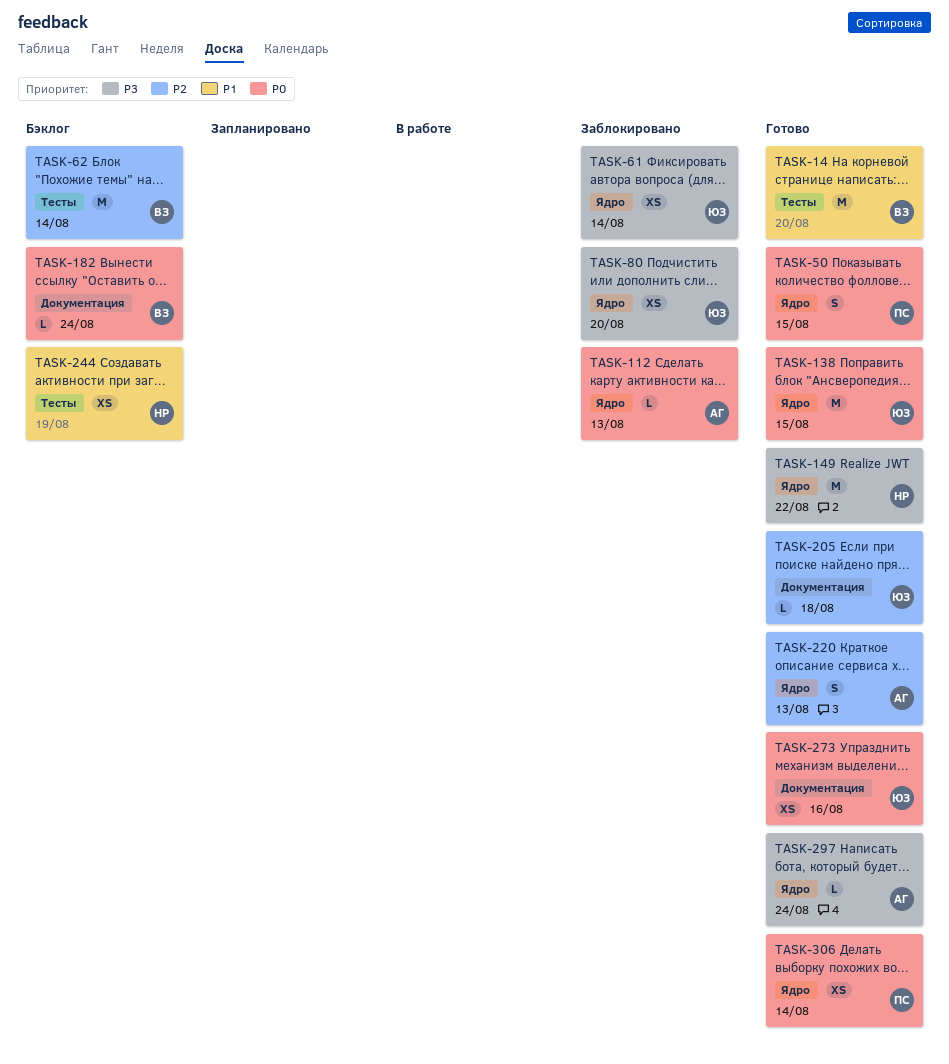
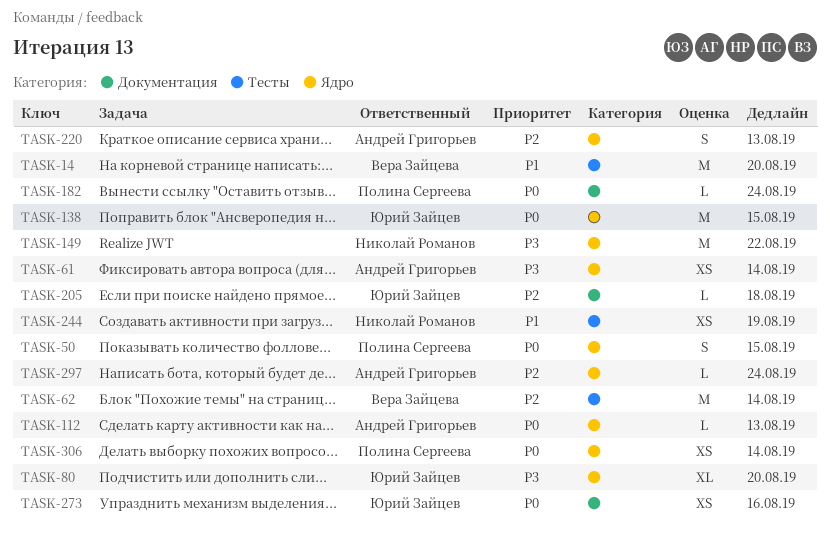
TASK-61, owner: Юрий Зайцев -> Андрей Григорьев
TASK-80, estimate: XS -> XL
TASK-182, owner: Вера Зайцева -> Полина Сергеева
TASK-297, priority: P3 -> P2

